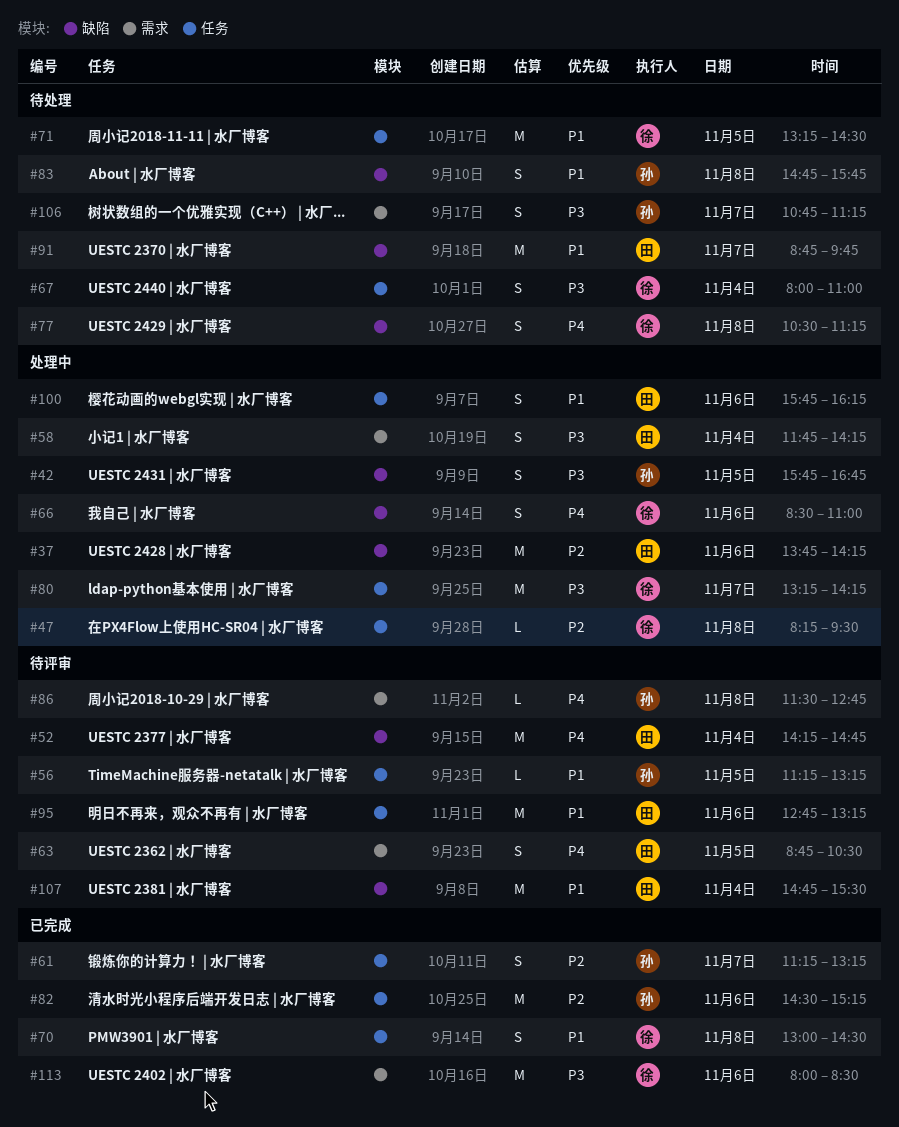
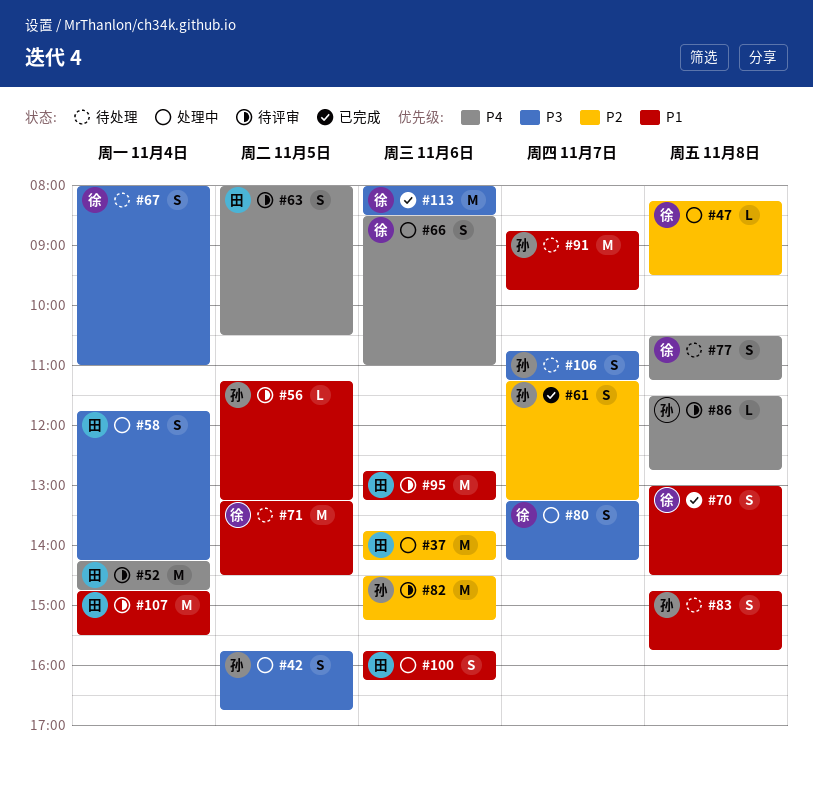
#63, begins: 08:45 -> 08:00
#80, estimate: M -> S
#82, status: 已完成 -> 待评审
#91, owner: 田 -> 孙

